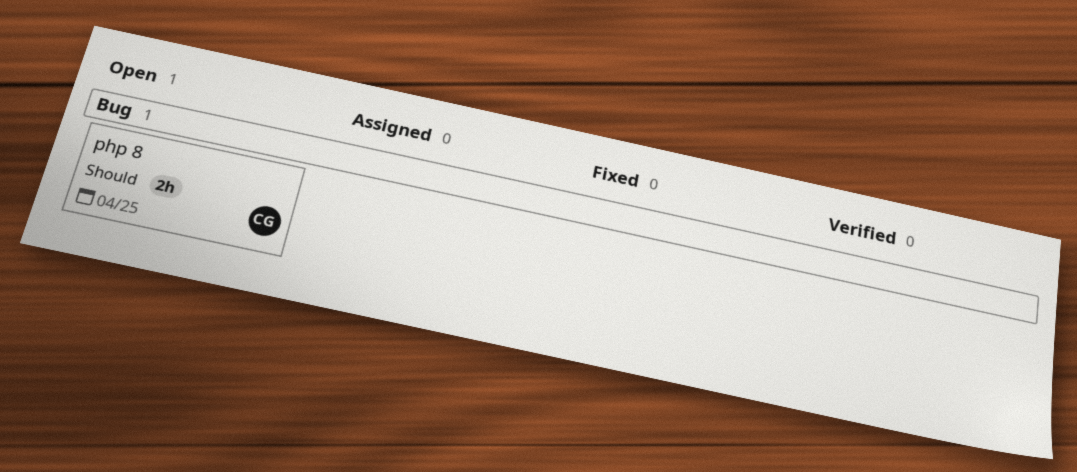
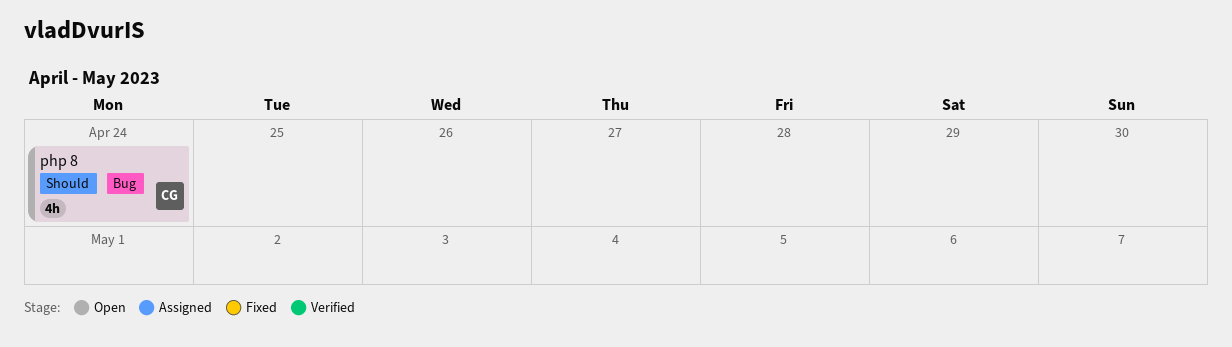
php 8, estimate: 2h -> 4h
php 8, due: Apr 25 -> Apr 24

